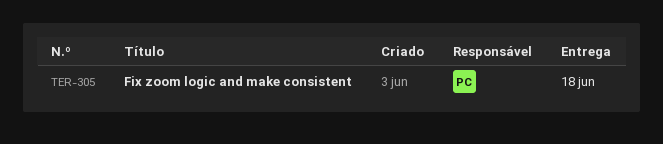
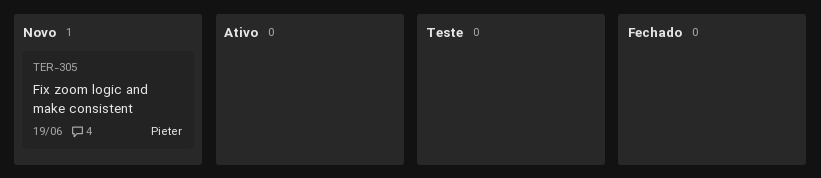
TER-305, due: Jun 18 -> Jun 19

